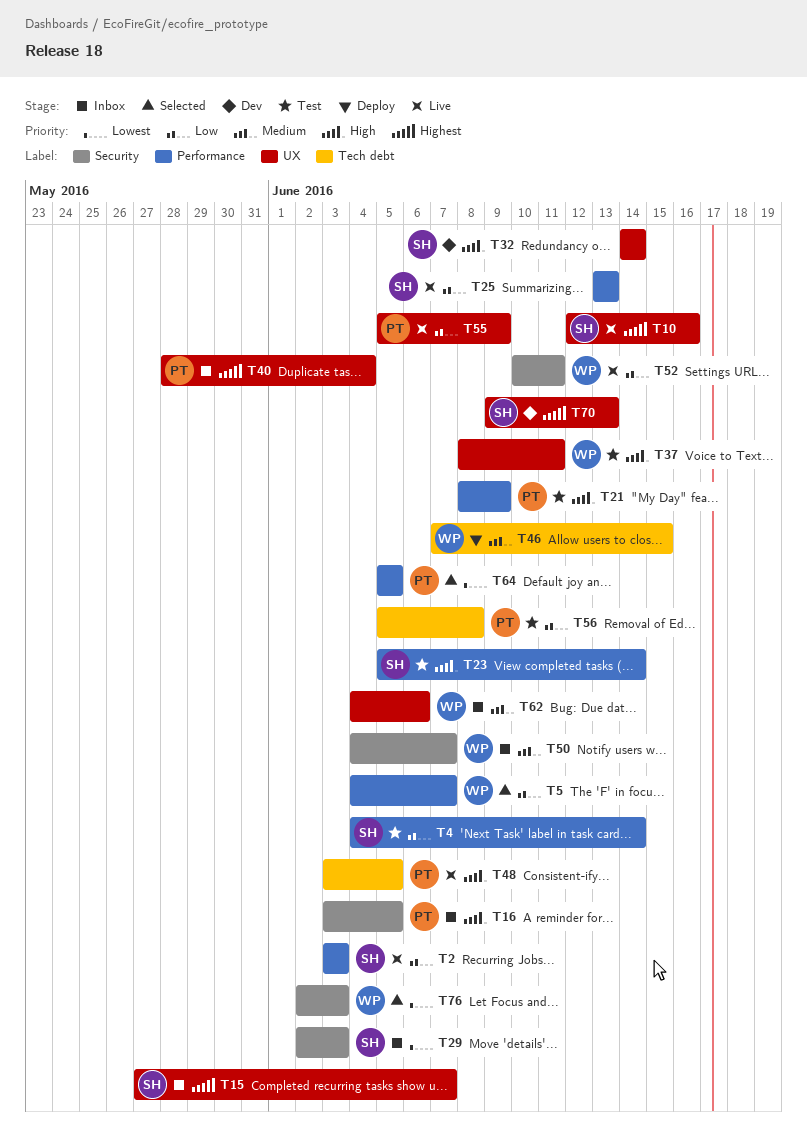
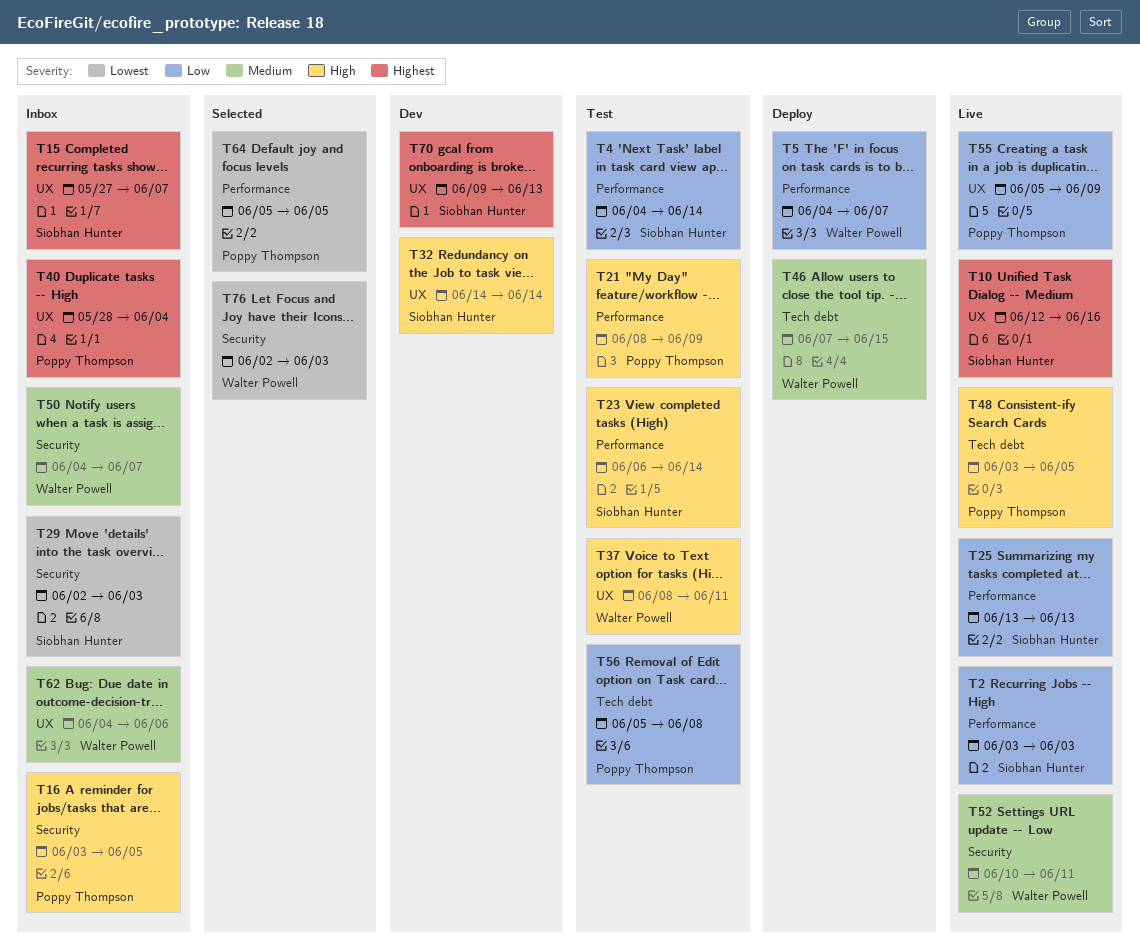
T5, status: Selected -> Deploy
T23, start: Jun 5 -> Jun 6
T52, priority: Low -> Medium

